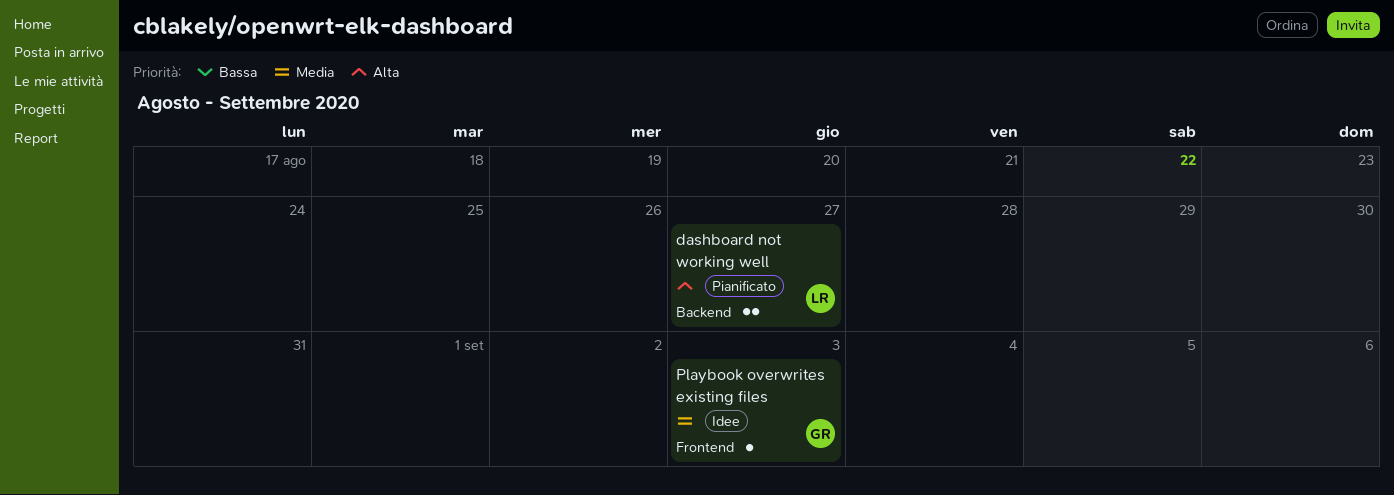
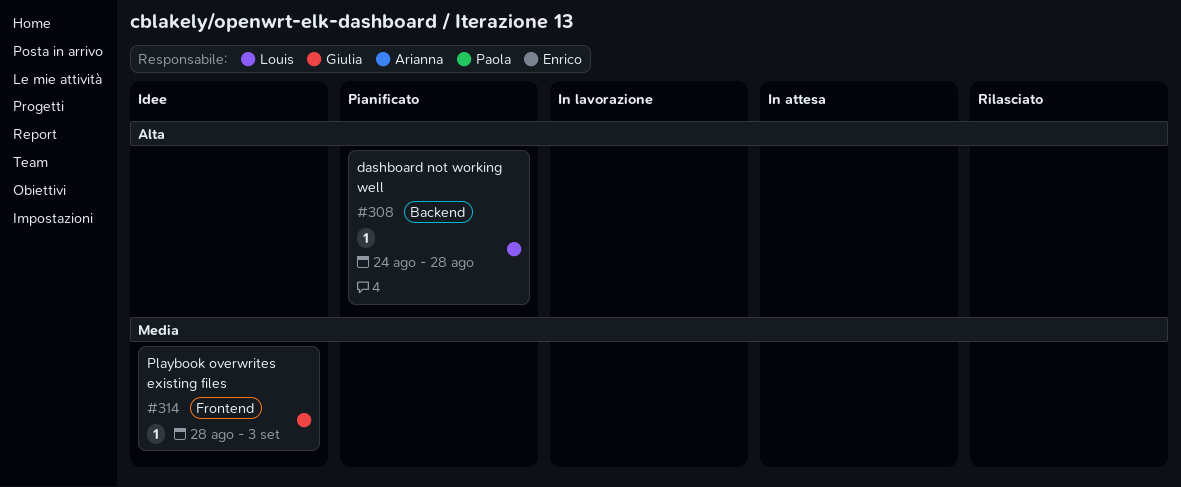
dashboard not working well, estimate: 2 -> 1
dashboard not working well, due: Aug 27 -> Aug 28

